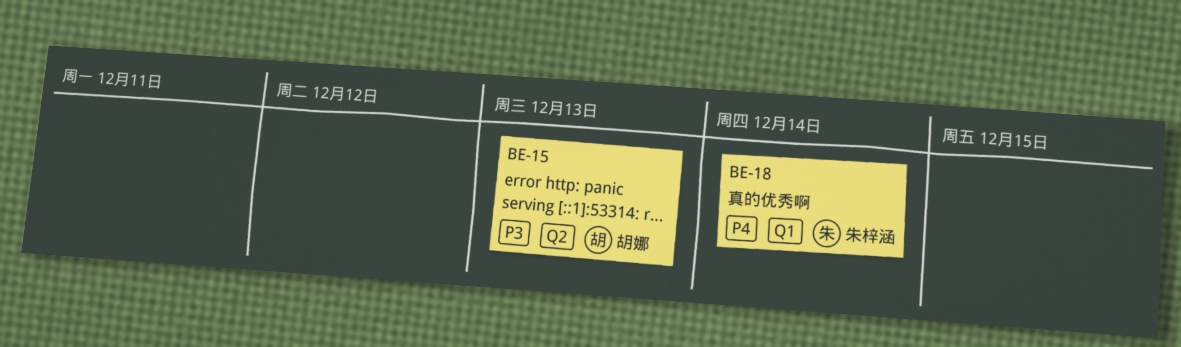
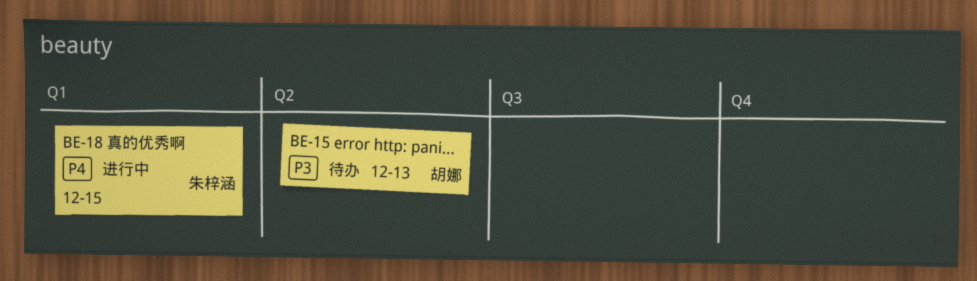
BE-18, due: Dec 14 -> Dec 15

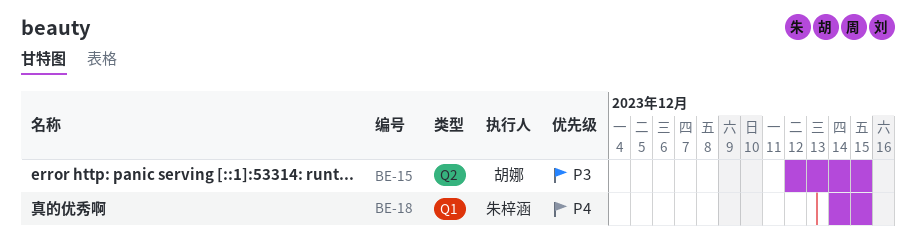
BE-15, due: Dec 13 -> Dec 15

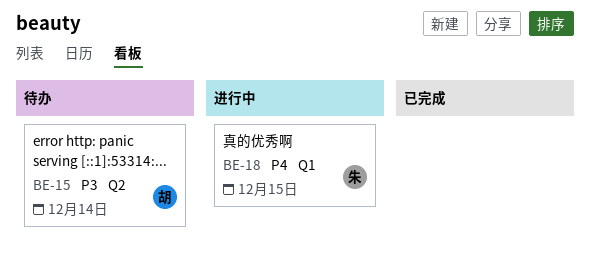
BE-15, due: Dec 15 -> Dec 14

